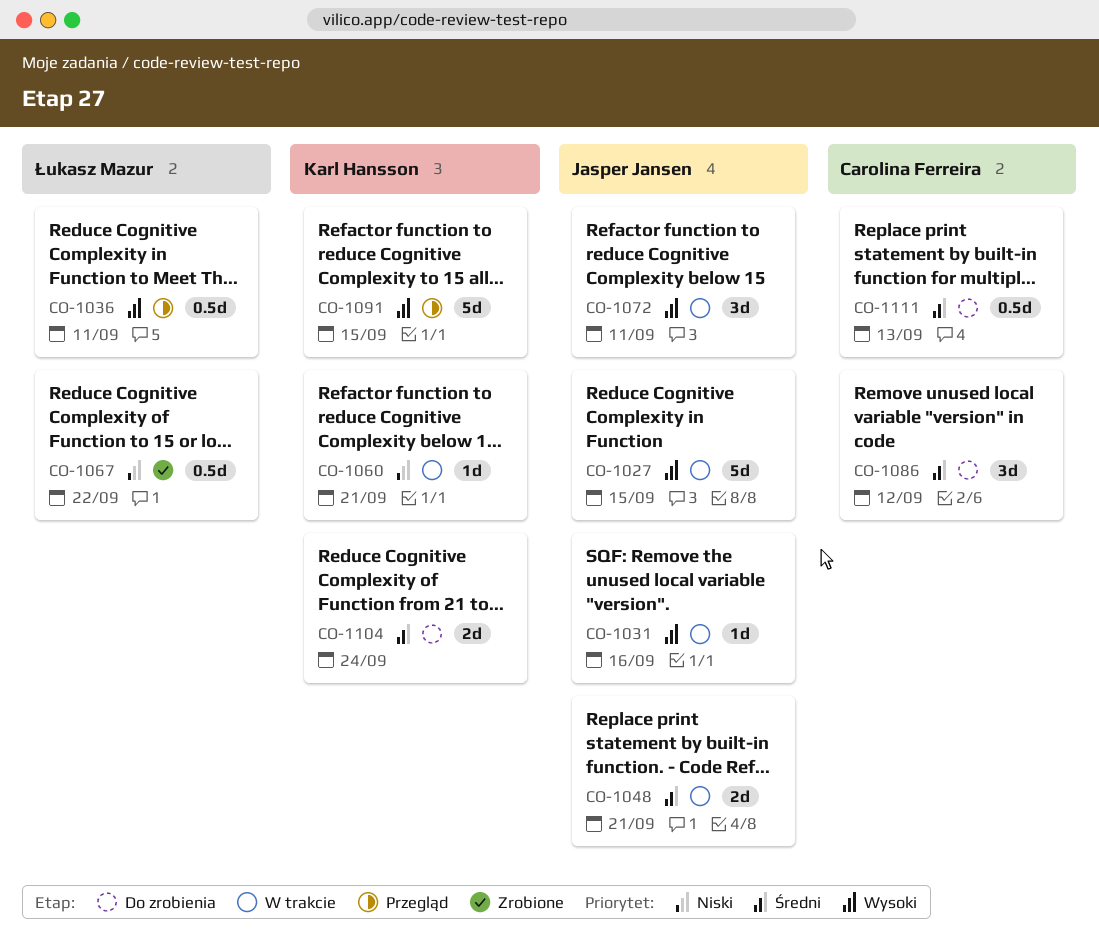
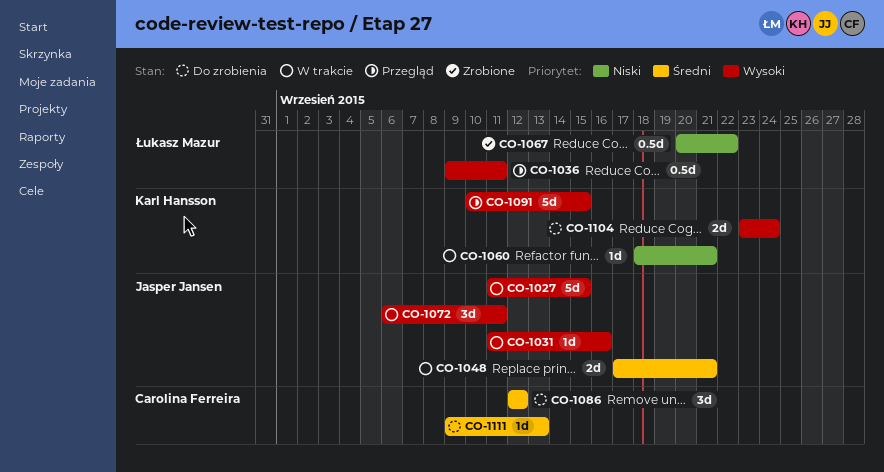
CO-1104, priority: Średni -> Wysoki
CO-1111, estimate: 0.5d -> 1d

